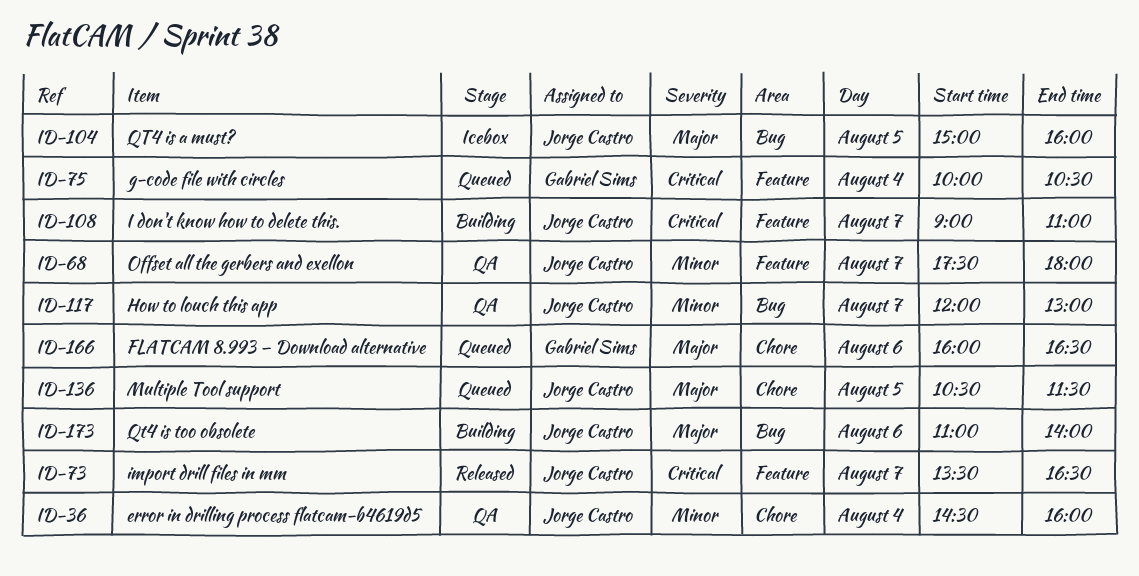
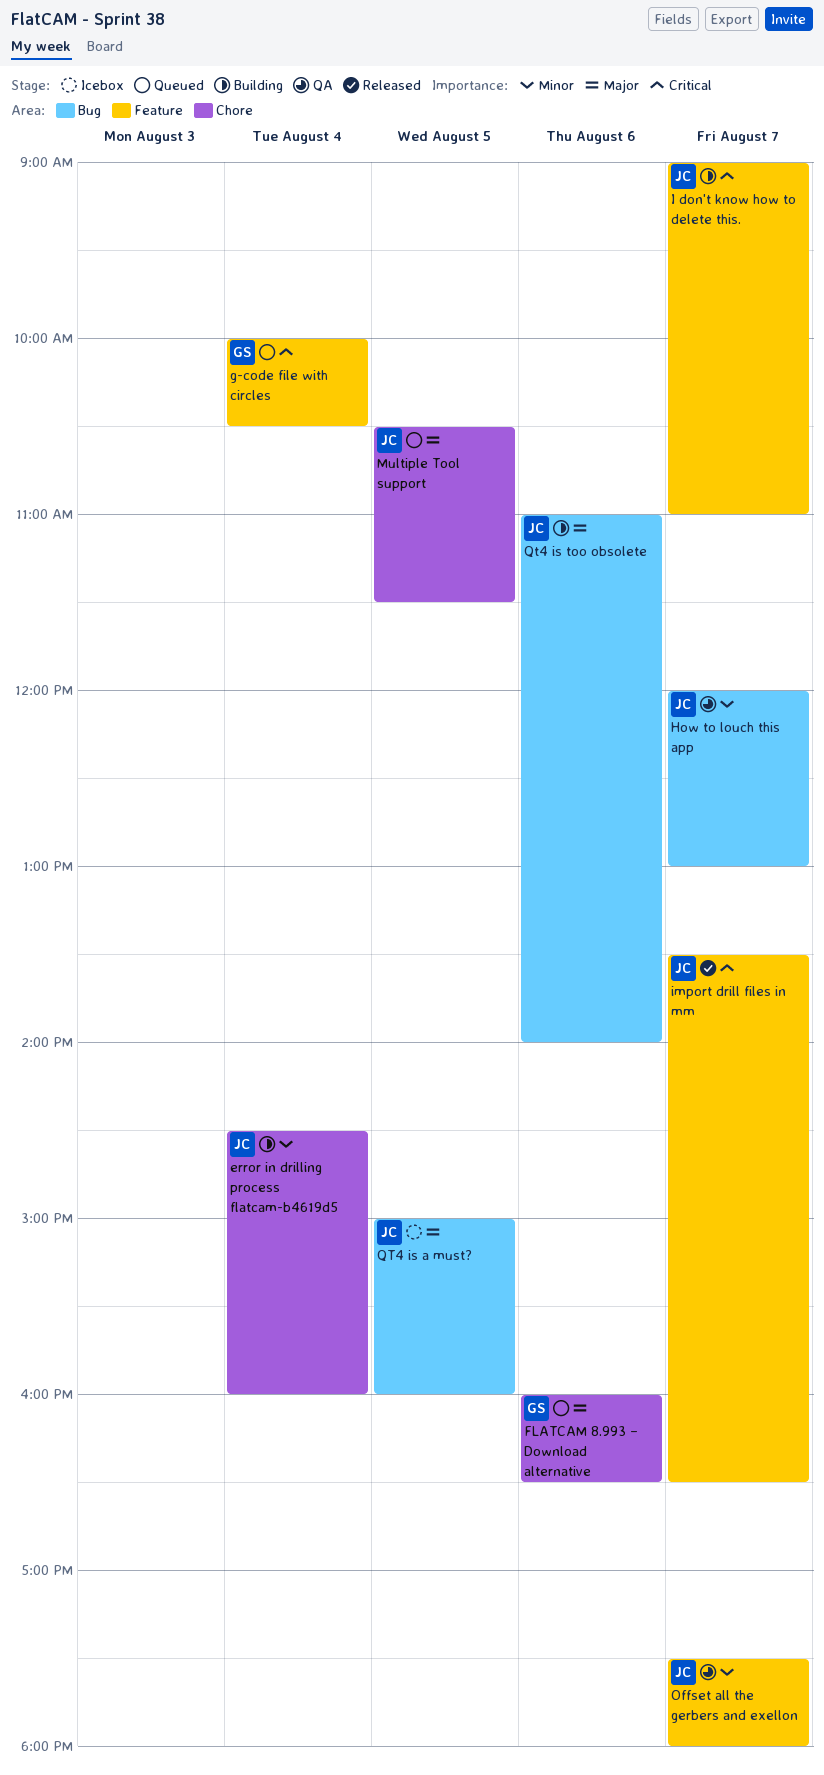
error in drilling process flatcam-b4619d5, status: QA -> Building

